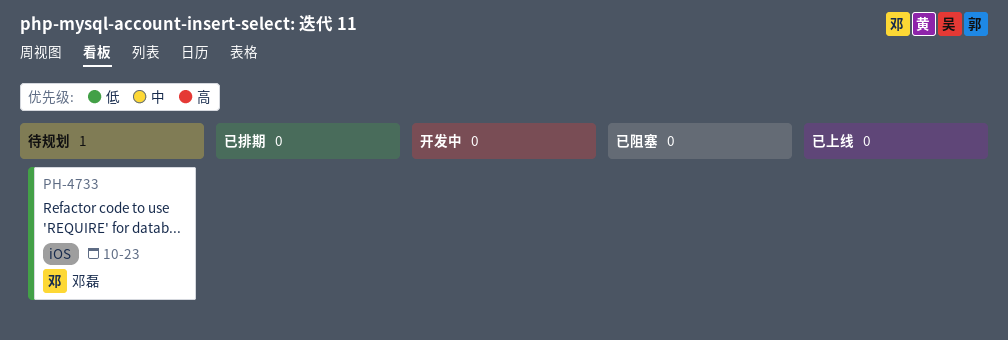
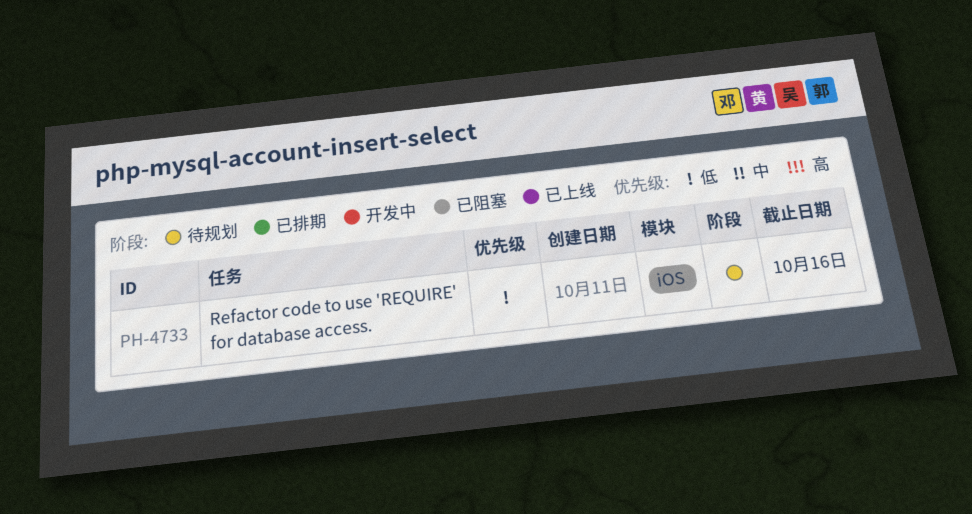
PH-4733, due: Oct 23 -> Oct 16

